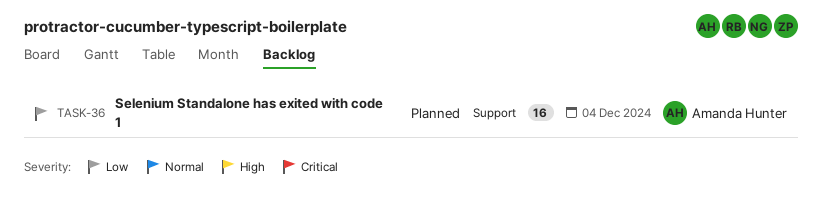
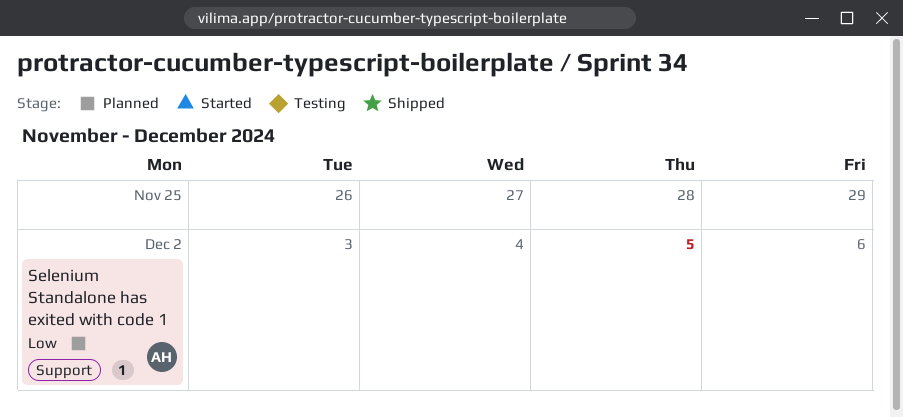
Selenium Standalone has exited with code 1, estimate: 16 -> 1
Selenium Standalone has exited with code 1, due: Dec 4 -> Dec 2

